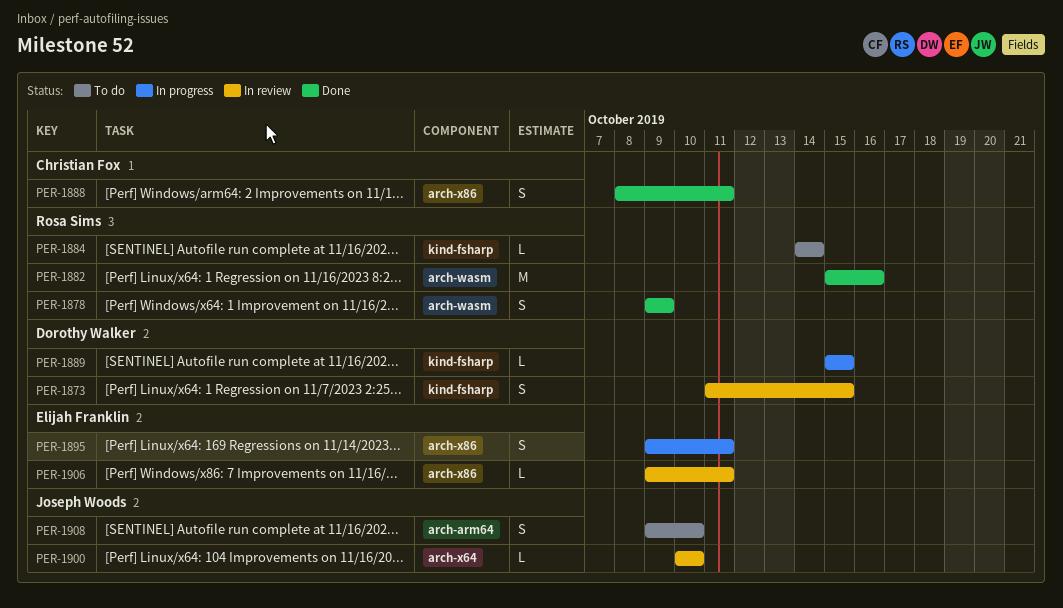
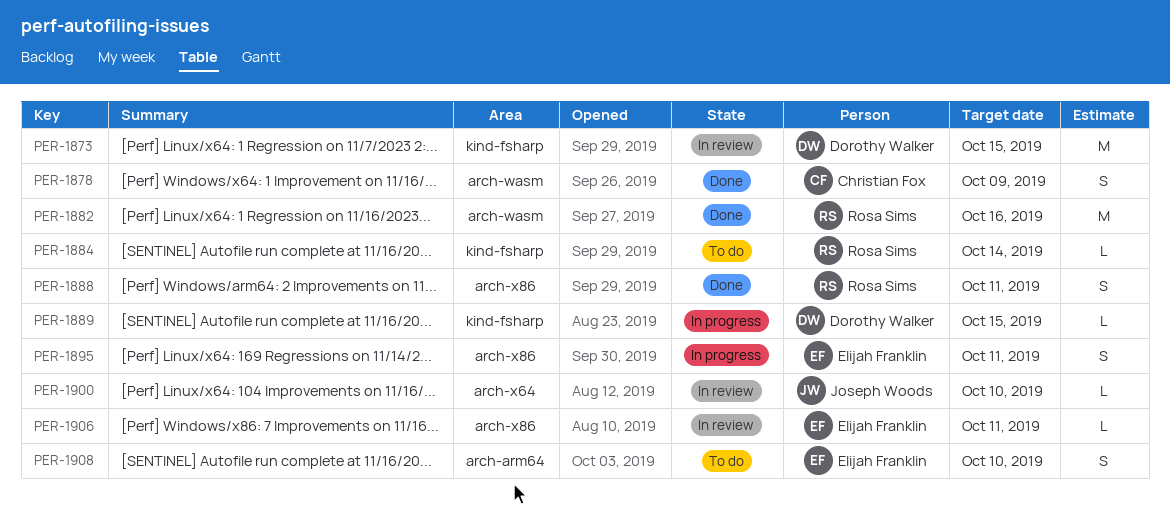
PER-1873, estimate: S -> M
PER-1878, owner: Rosa Sims -> Christian Fox
PER-1888, owner: Christian Fox -> Rosa Sims
PER-1908, owner: Joseph Woods -> Elijah Franklin

